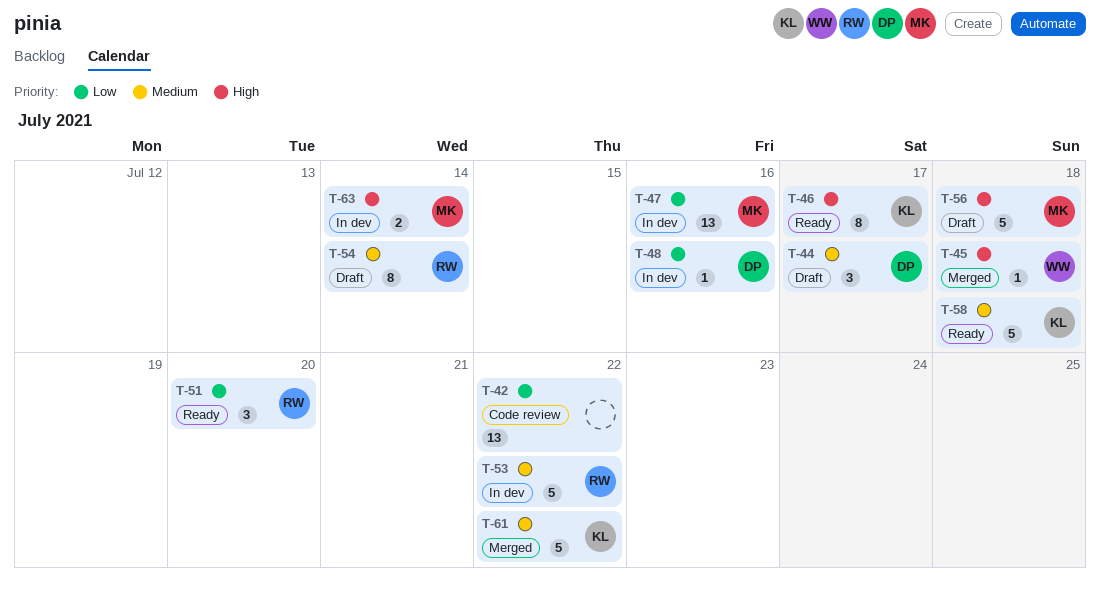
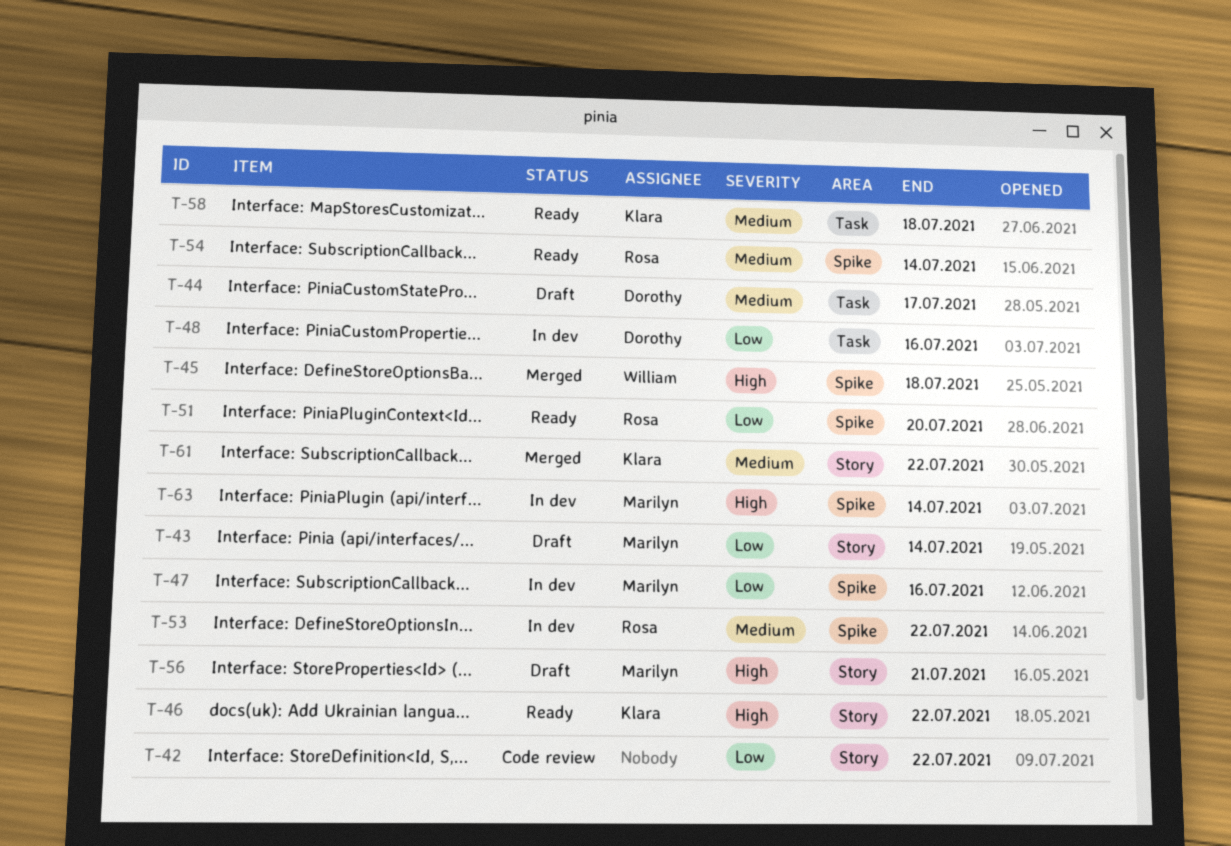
T-43: none -> present
T-46, due: Jul 17 -> Jul 22
T-54, status: Draft -> Ready
T-56, due: Jul 18 -> Jul 21

